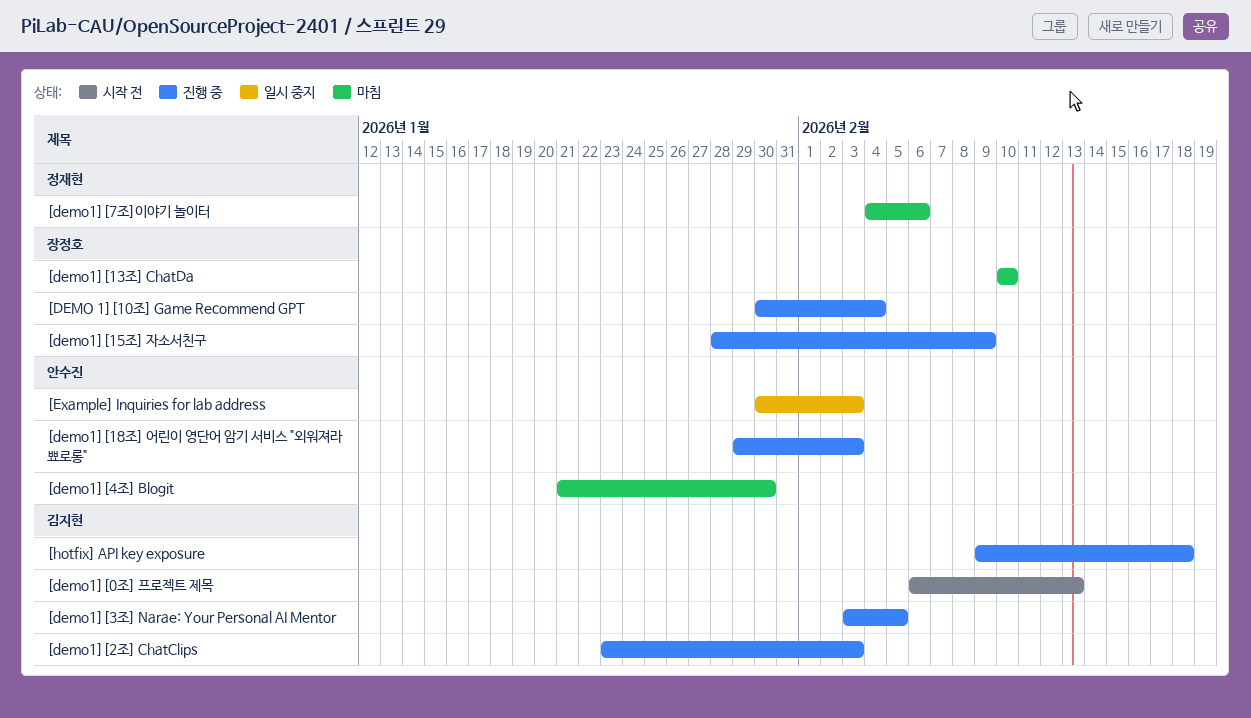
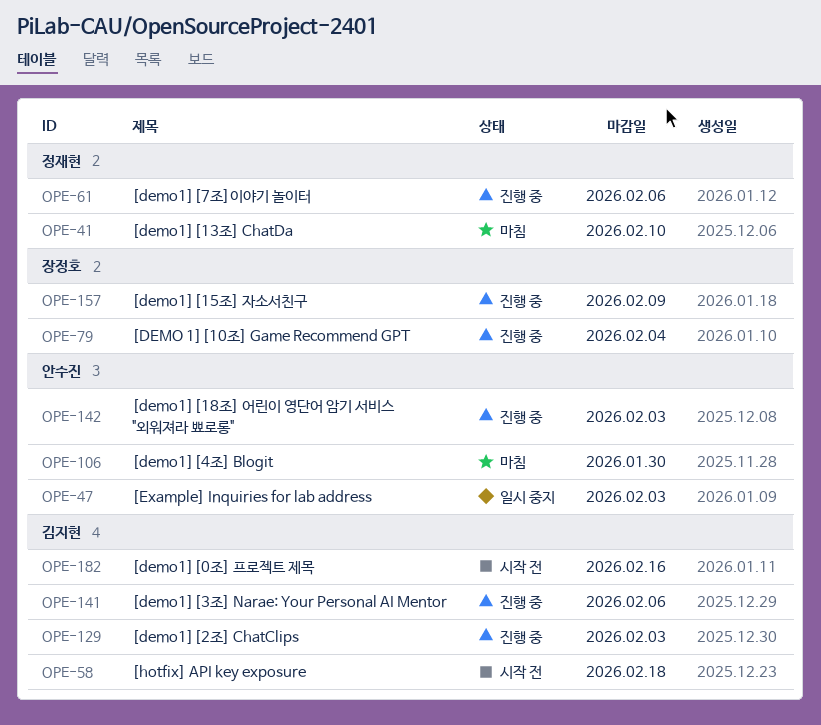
[demo1][0조] 프로젝트 제목, due: Feb 13 -> Feb 16
[demo1][13조] ChatDa, owner: 장정호 -> 정재현
[demo1][3조] Narae: Your Personal AI Mentor, due: Feb 5 -> Feb 6
[demo1][7조]이야기 놀이터, status: 마침 -> 진행 중
[hotfix] API key exposure, status: 진행 중 -> 시작 전

